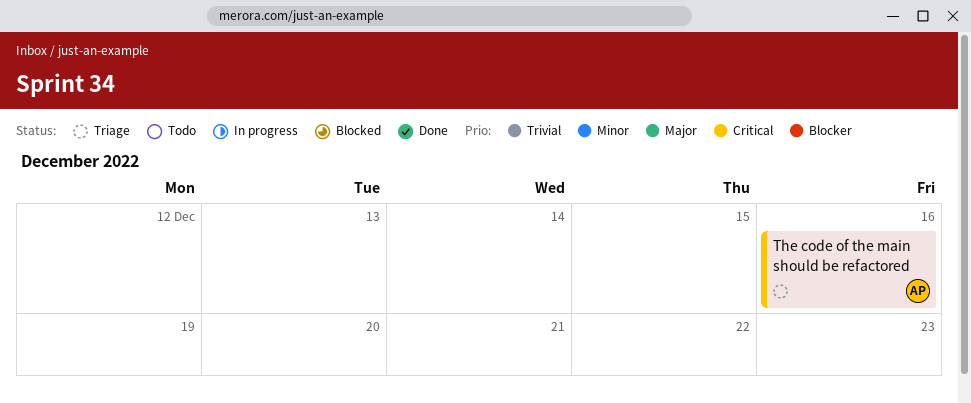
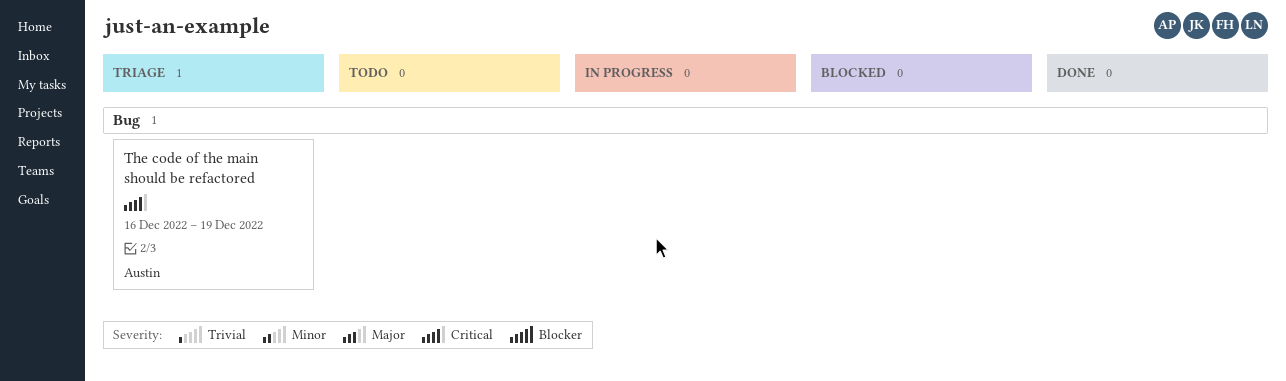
The code of the main should be refactored, due: Dec 16 -> Dec 19

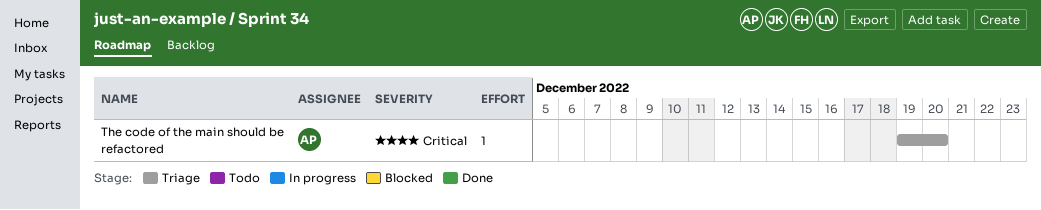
The code of the main should be refactored, start: Dec 16 -> Dec 19
The code of the main should be refactored, due: Dec 19 -> Dec 20

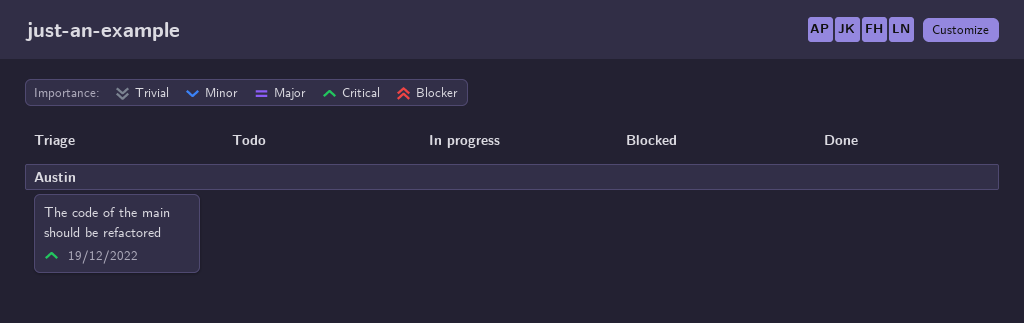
The code of the main should be refactored, due: Dec 20 -> Dec 19

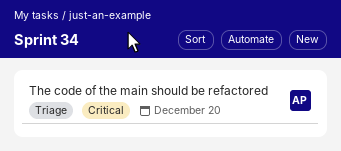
The code of the main should be refactored, due: Dec 19 -> Dec 20

